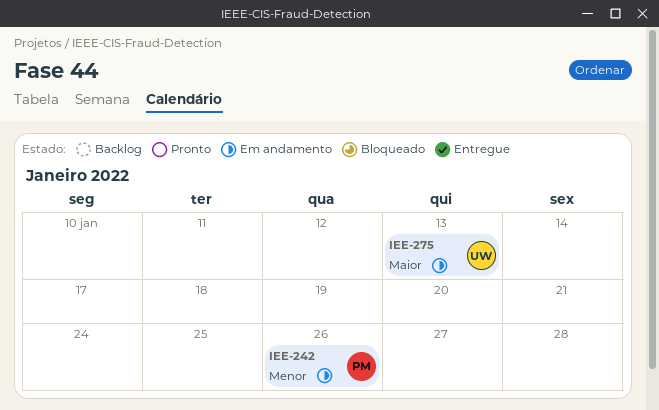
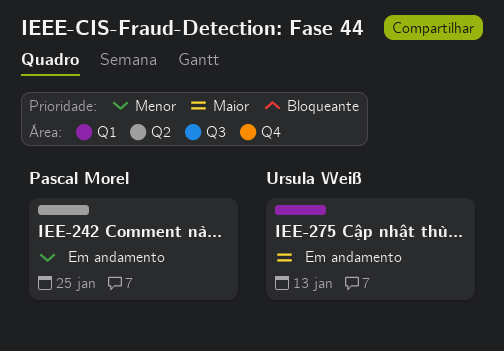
IEE-242, due: Jan 26 -> Jan 25

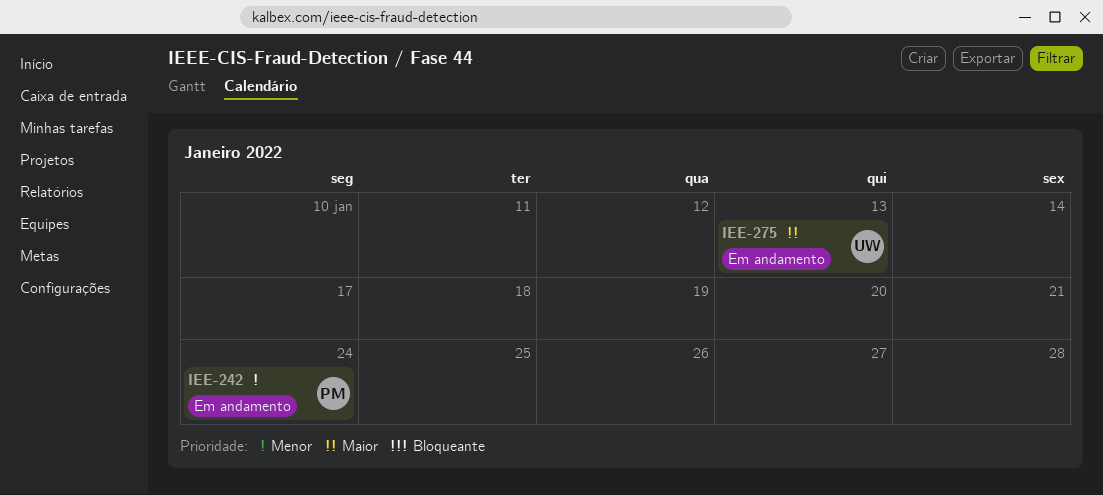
IEE-242, due: Jan 25 -> Jan 24

